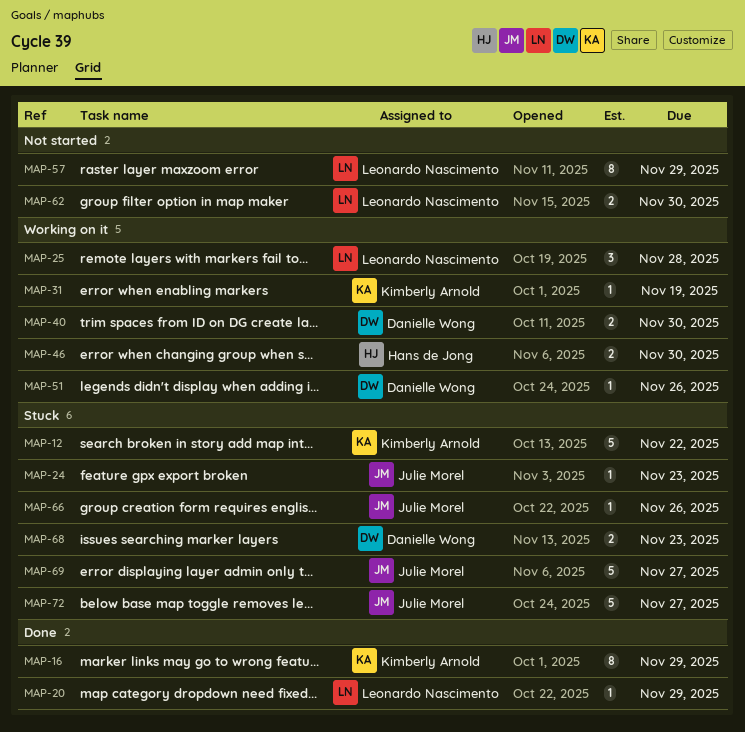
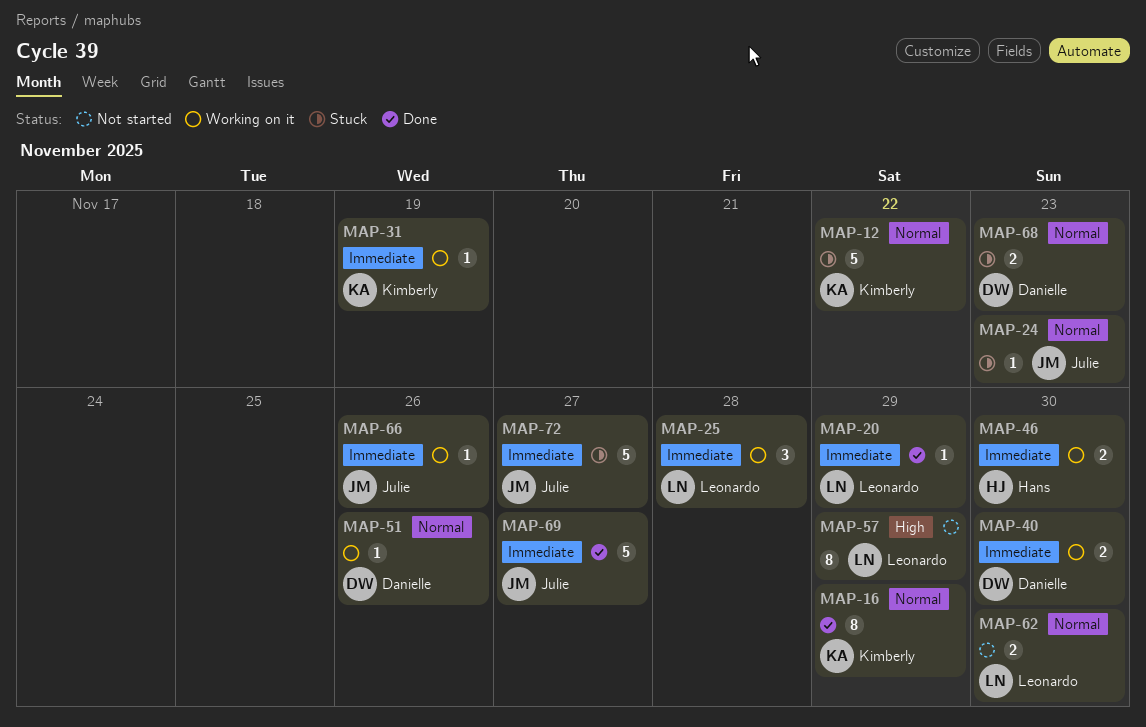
MAP-66, status: Stuck -> Working on it
MAP-69, status: Stuck -> Done

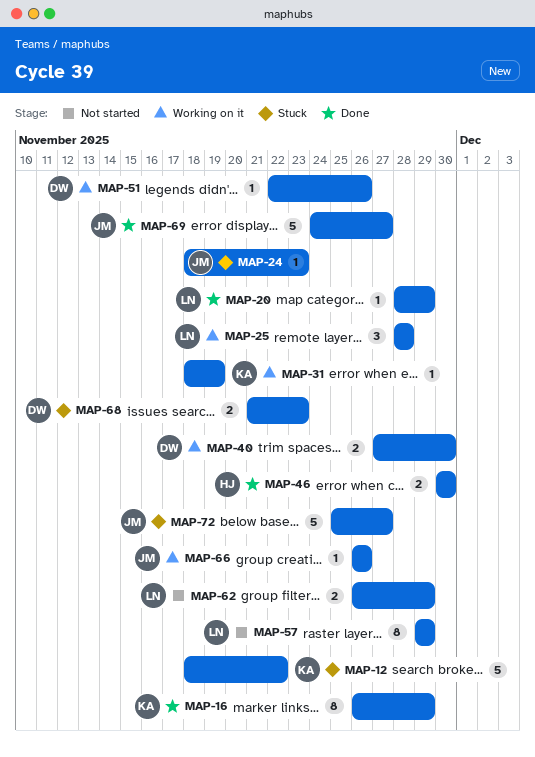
MAP-46, status: Working on it -> Done
MAP-62, due: Nov 30 -> Nov 29

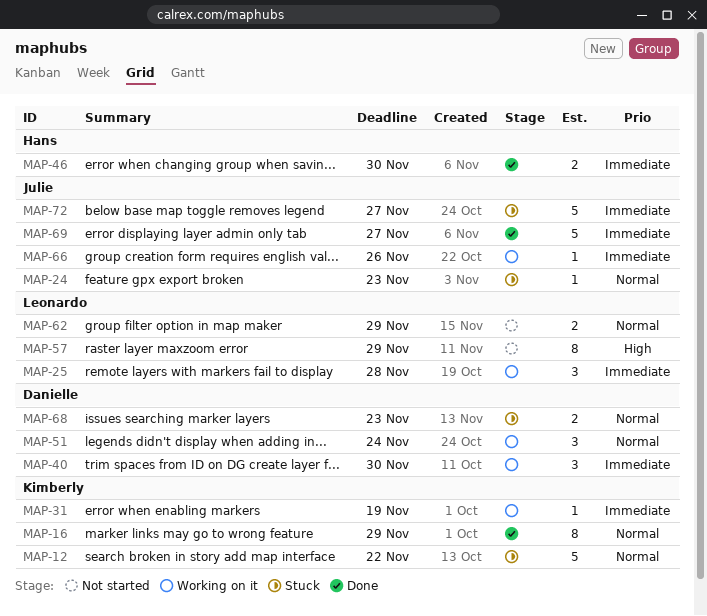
MAP-20: present -> none
MAP-40, estimate: 2 -> 3
MAP-51, estimate: 1 -> 3
MAP-51, due: Nov 26 -> Nov 24

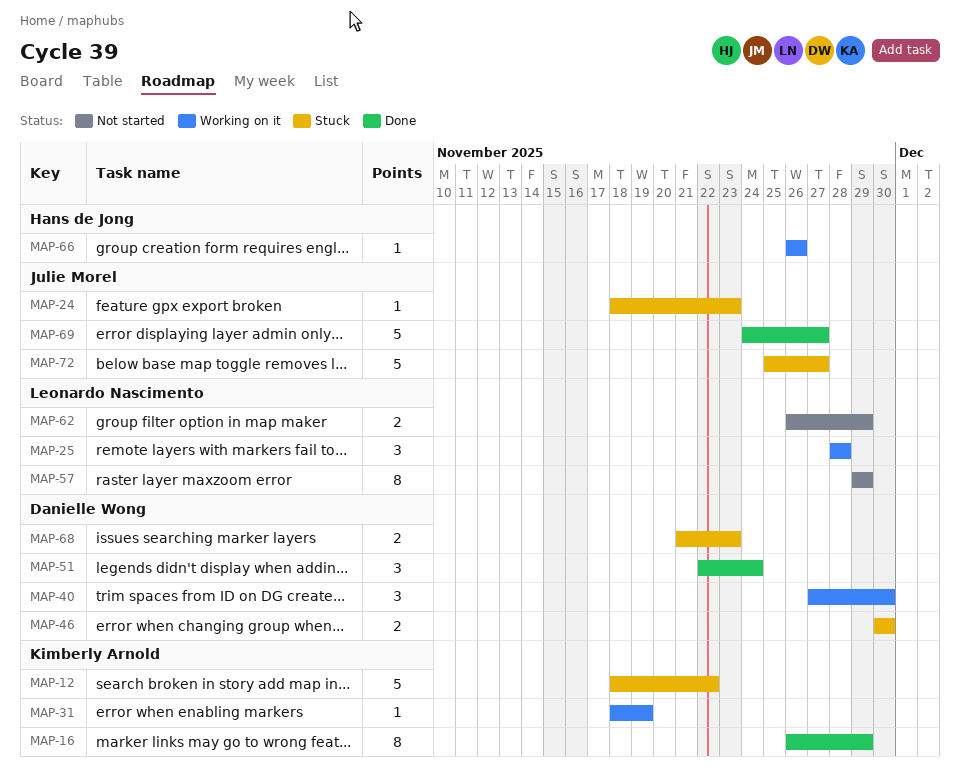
MAP-46, status: Done -> Stuck
MAP-46, owner: Hans de Jong -> Danielle Wong
MAP-51, status: Working on it -> Done
MAP-66, owner: Julie Morel -> Hans de Jong

